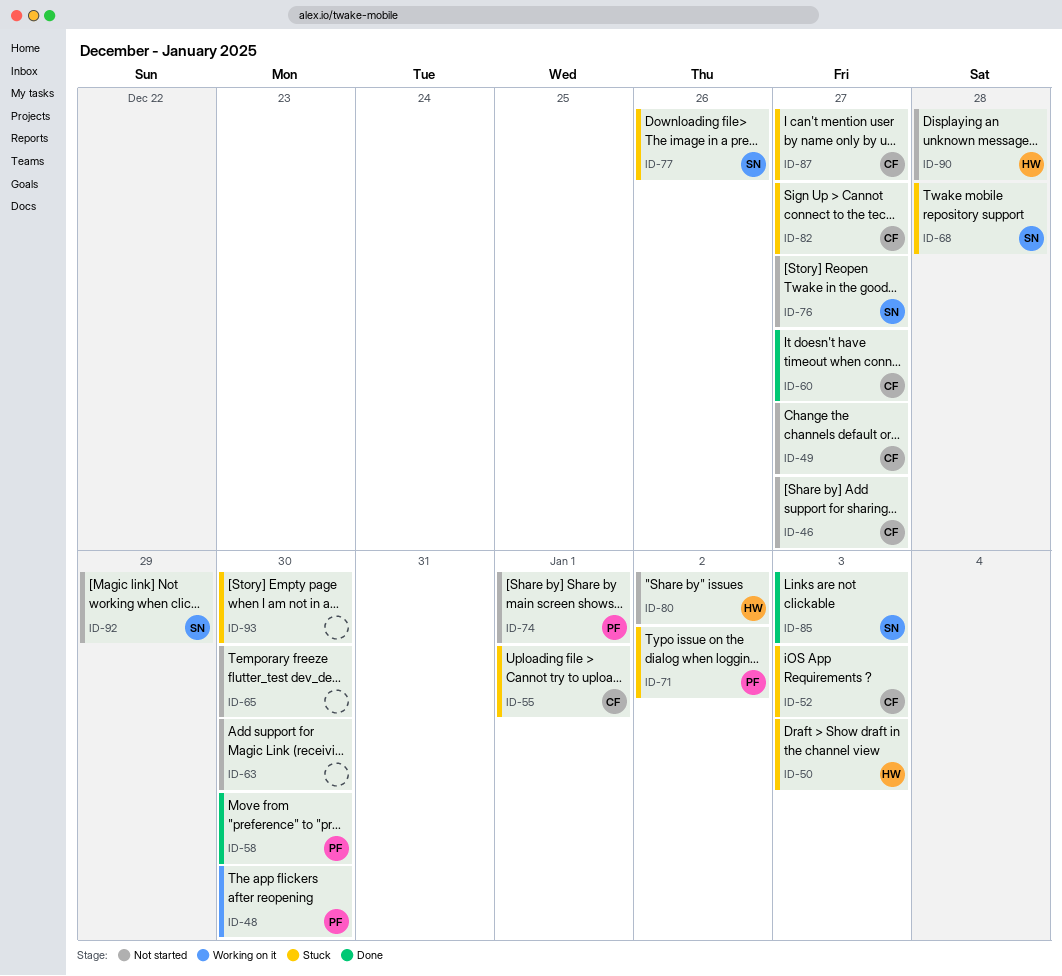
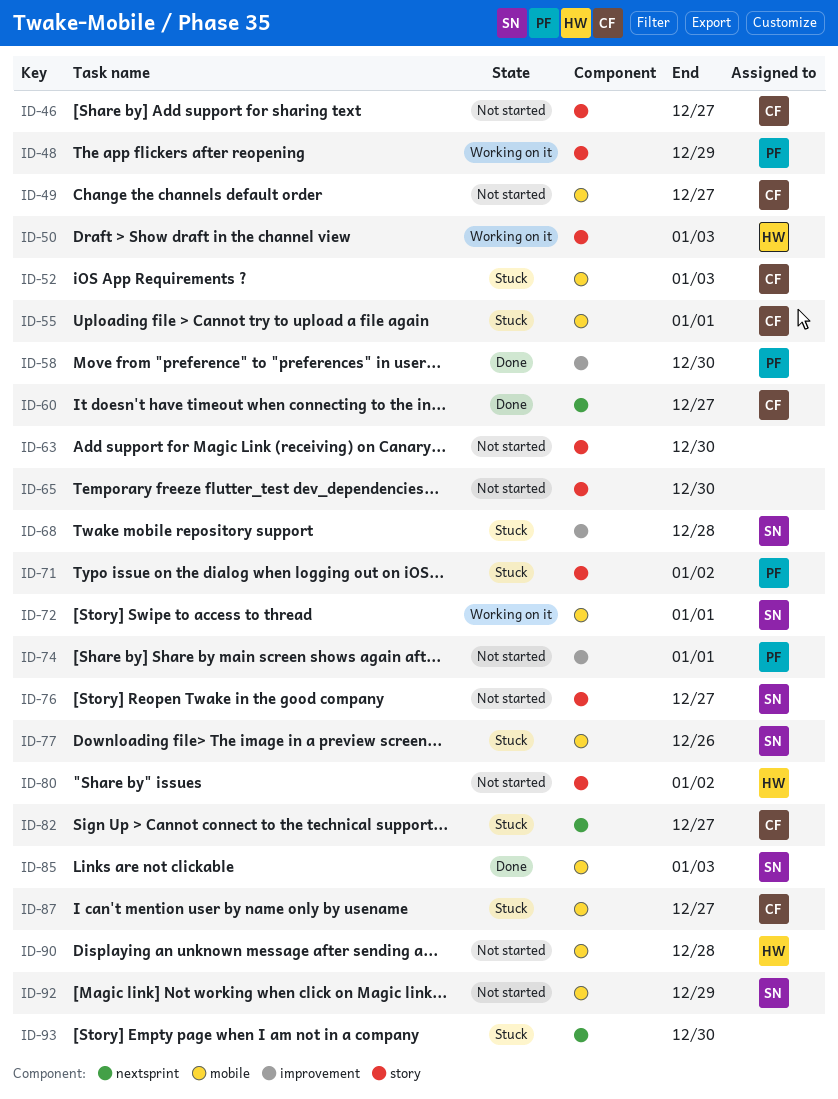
ID-48, due: Dec 30 -> Dec 29
ID-50, status: Stuck -> Working on it
ID-72: none -> present

